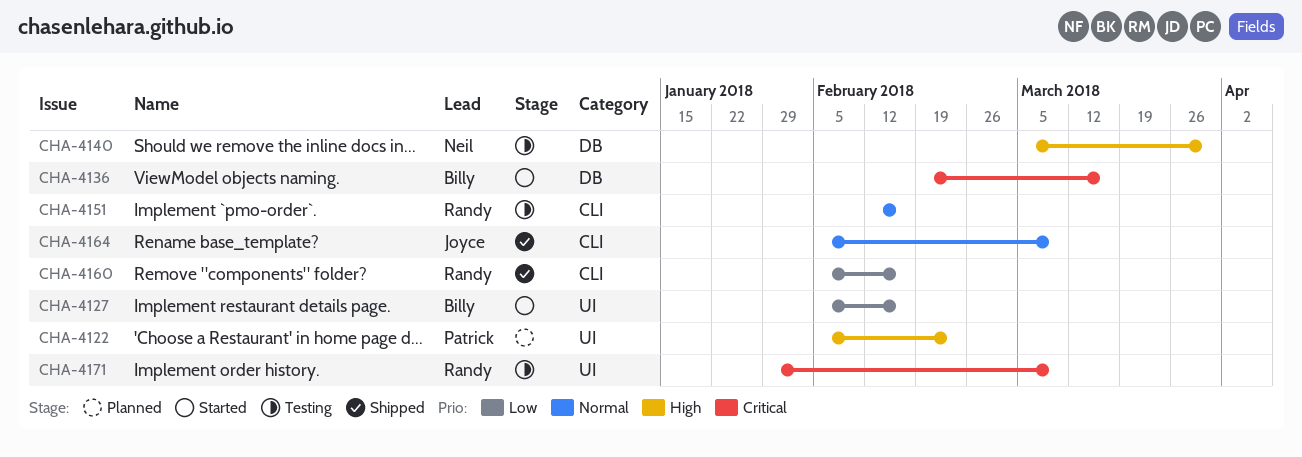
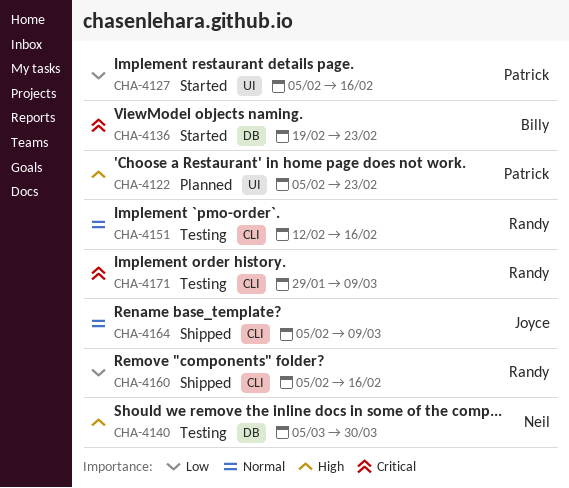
CHA-4127, owner: Billy -> Patrick
CHA-4136, due: Mar 16 -> Feb 23
CHA-4171, label: UI -> CLI

